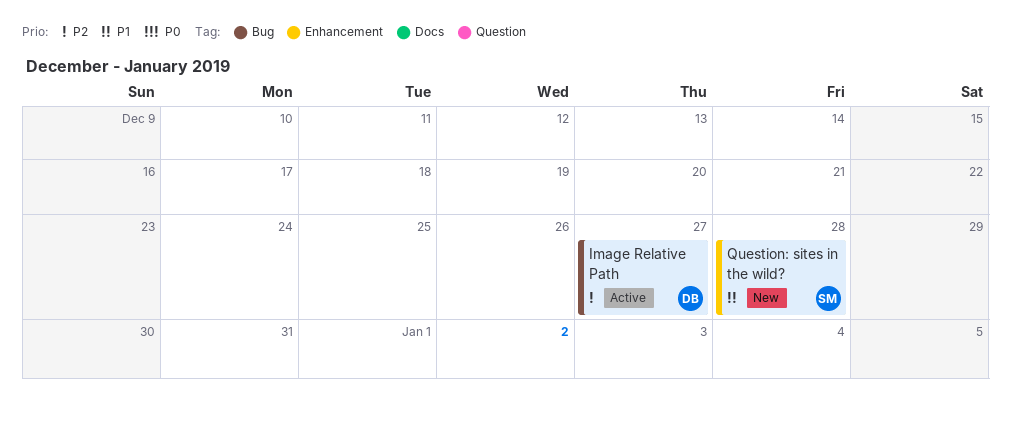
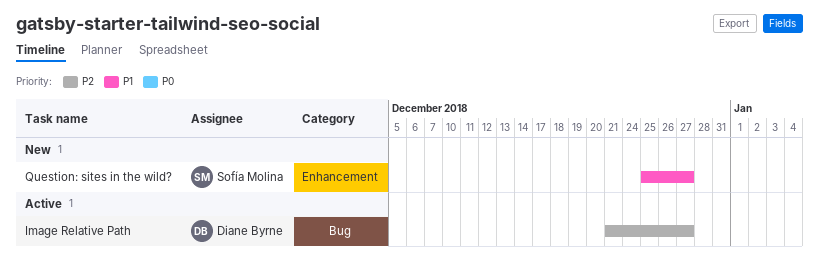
Question: sites in the wild?, due: Dec 28 -> Dec 27

